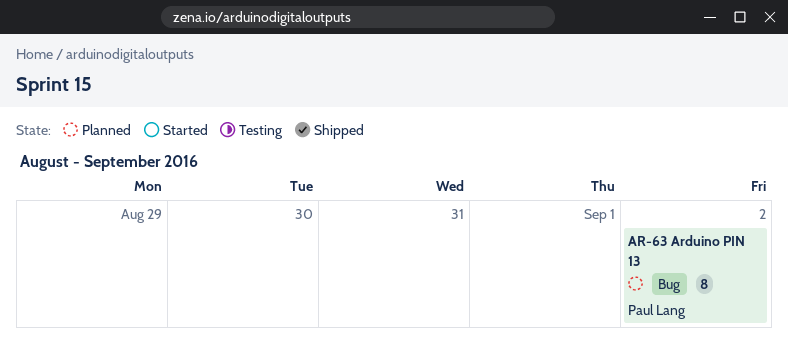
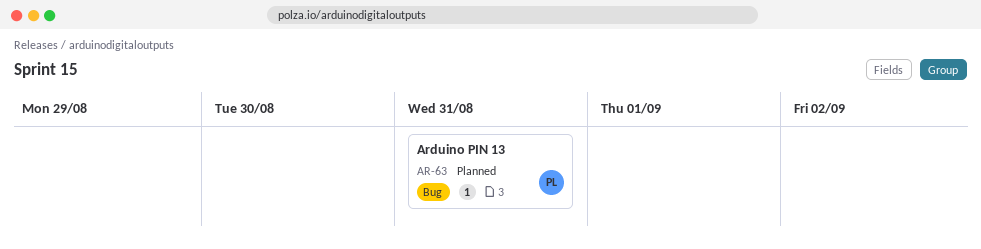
AR-63, estimate: 8 -> 1
AR-63, due: Sep 2 -> Aug 31

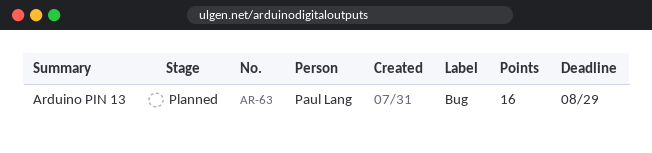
AR-63, estimate: 1 -> 16
AR-63, due: Aug 31 -> Aug 29

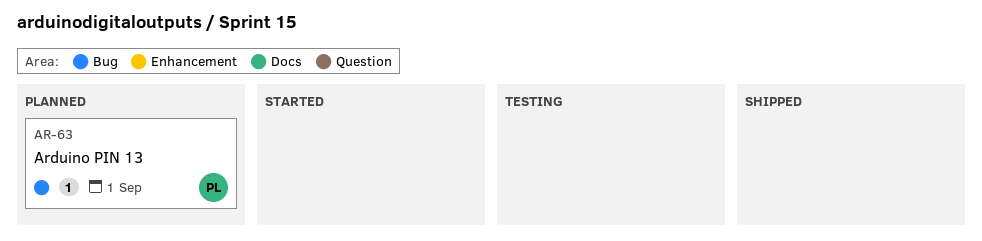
AR-63, estimate: 16 -> 1
AR-63, due: Aug 29 -> Sep 1

